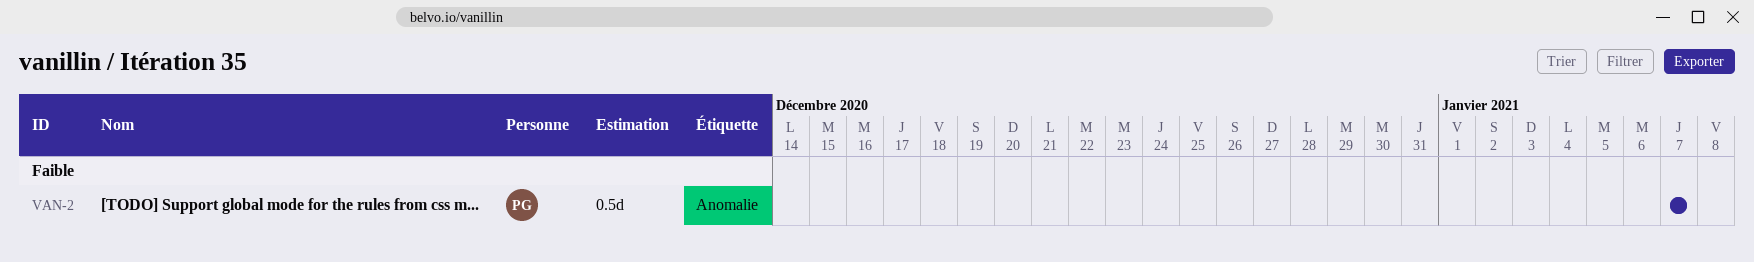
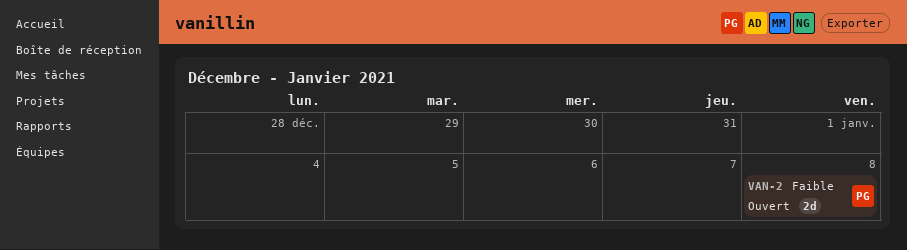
VAN-2, estimate: 0.5d -> 2d
VAN-2, due: Jan 7 -> Jan 8

